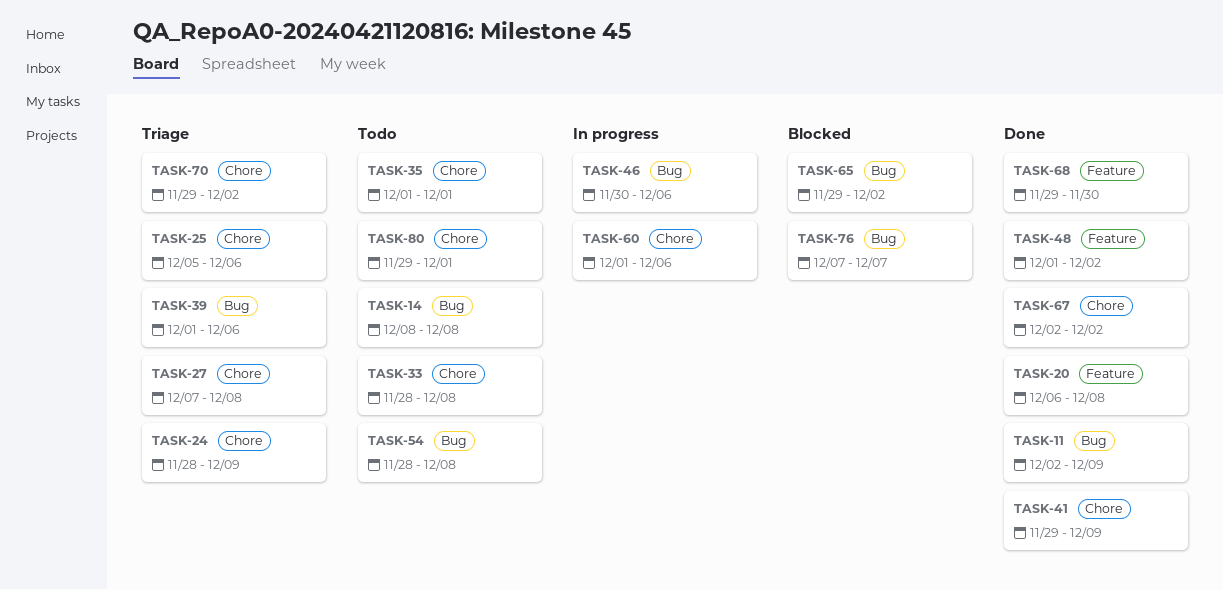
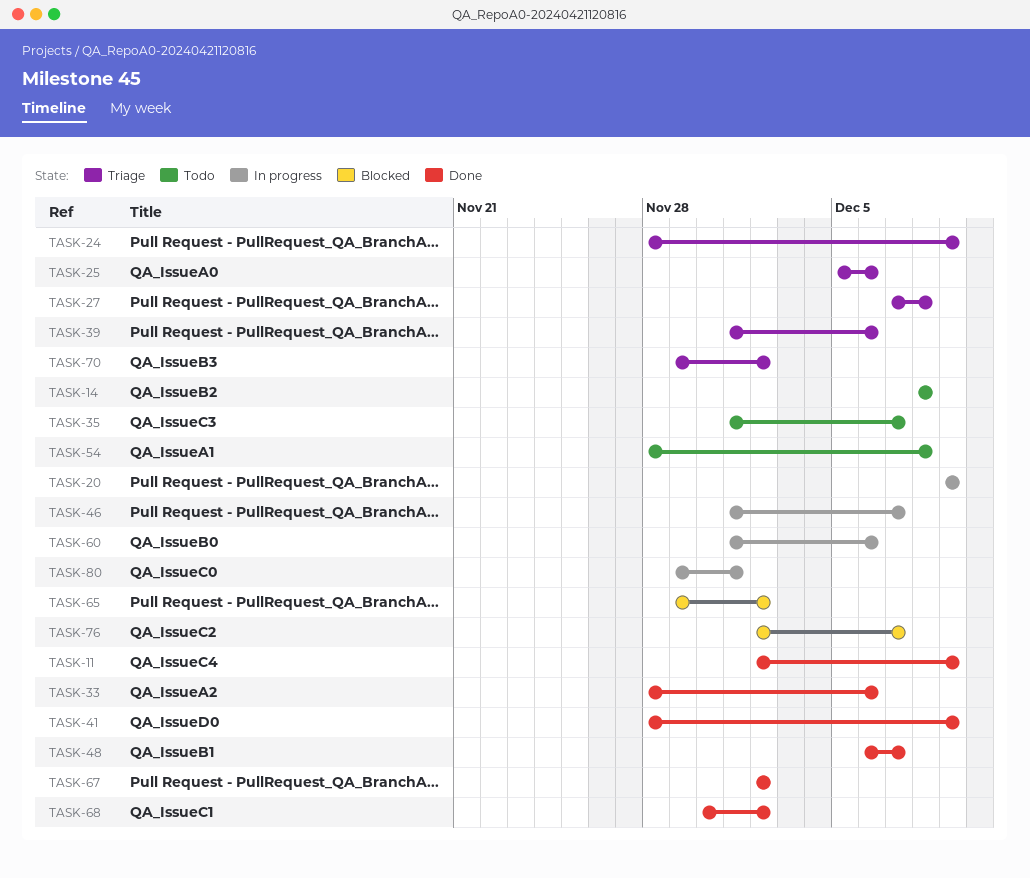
TASK-20, status: Done -> In progress
TASK-20, start: Dec 6 -> Dec 9
TASK-20, due: Dec 8 -> Dec 9
TASK-33, status: Todo -> Done
TASK-33, due: Dec 8 -> Dec 6
TASK-35, due: Dec 1 -> Dec 7
TASK-41, start: Nov 29 -> Nov 28
TASK-46, start: Nov 30 -> Dec 1
TASK-46, due: Dec 6 -> Dec 7
TASK-48, start: Dec 1 -> Dec 6
TASK-48, due: Dec 2 -> Dec 7
TASK-68, start: Nov 29 -> Nov 30
TASK-68, due: Nov 30 -> Dec 2
TASK-76, start: Dec 7 -> Dec 2
TASK-80, status: Todo -> In progress

